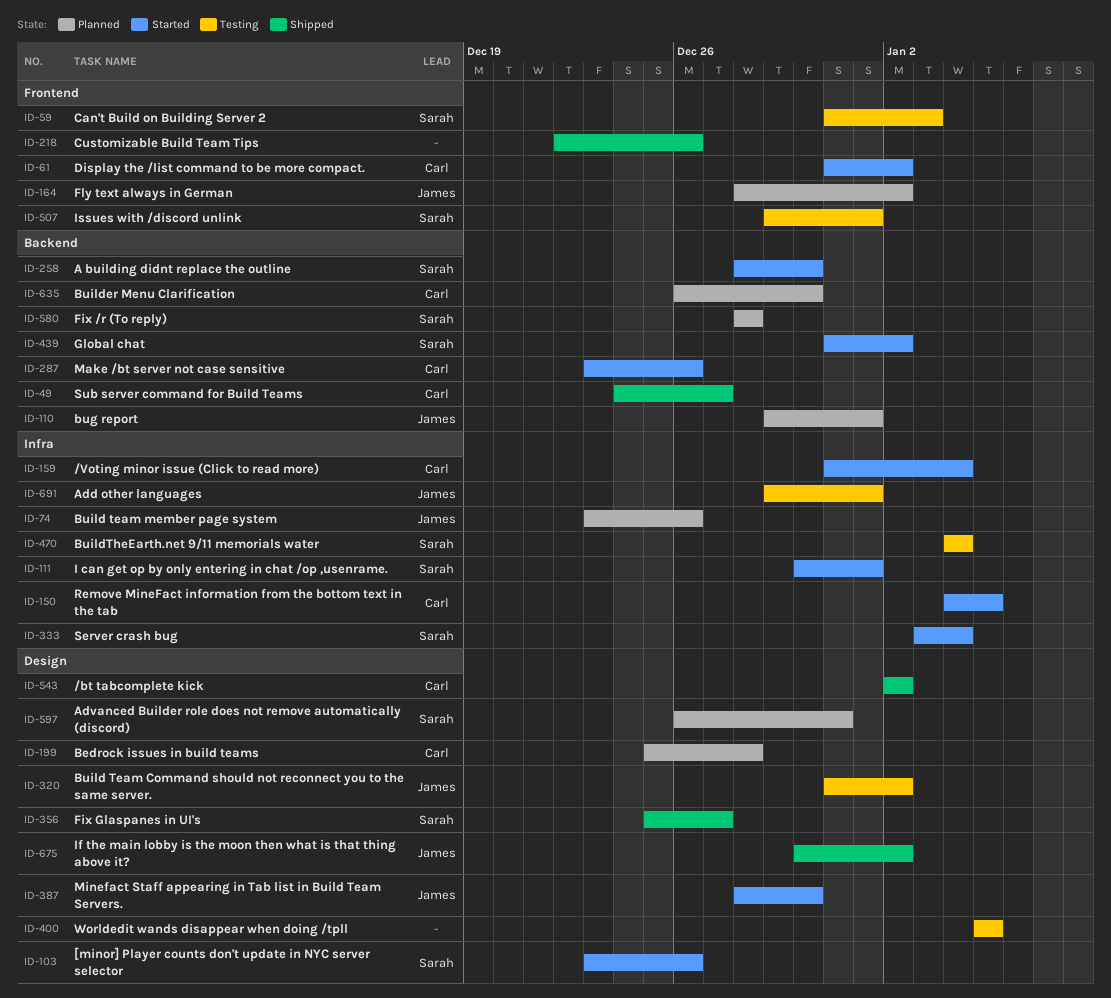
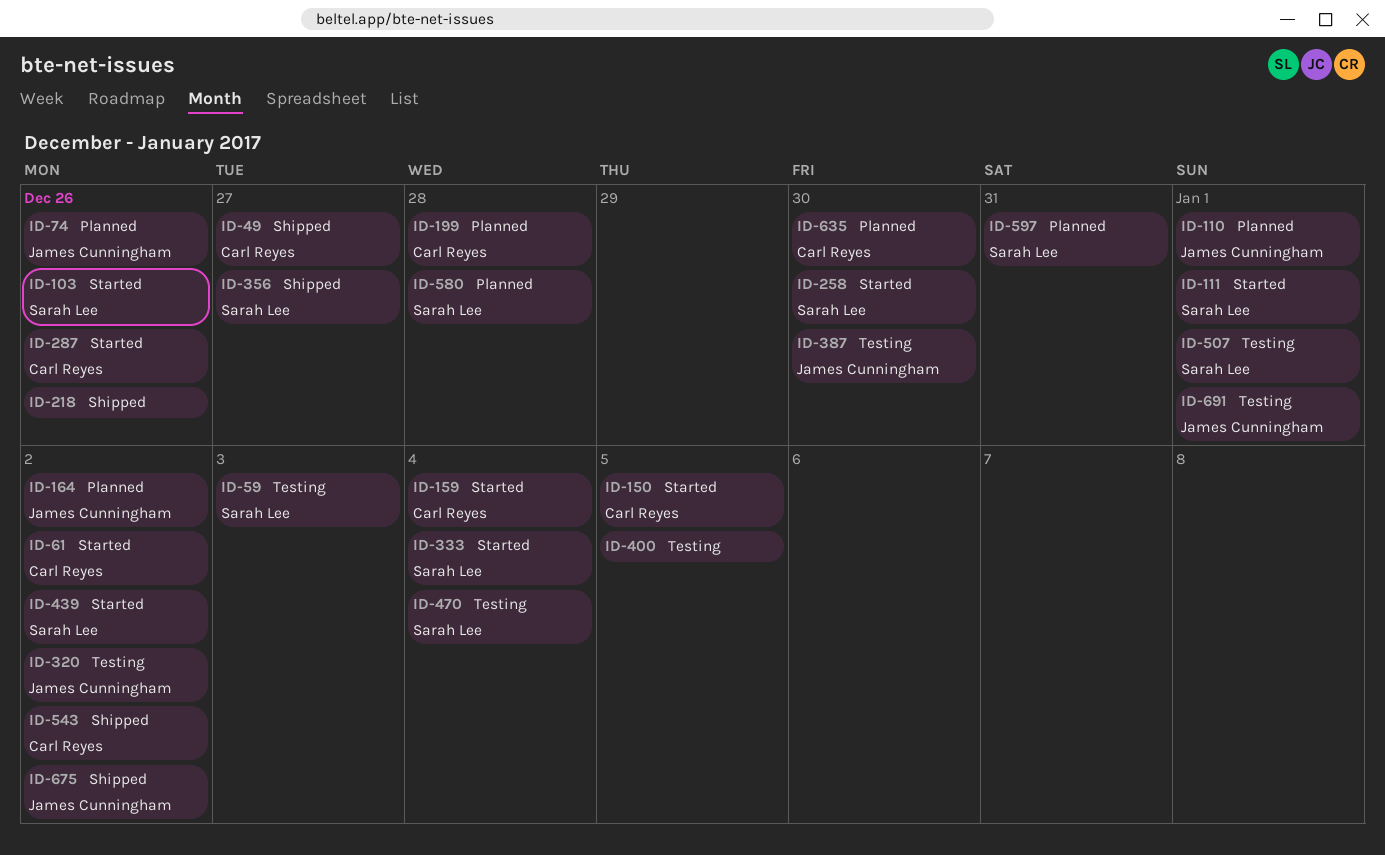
ID-387, status: Started -> Testing

